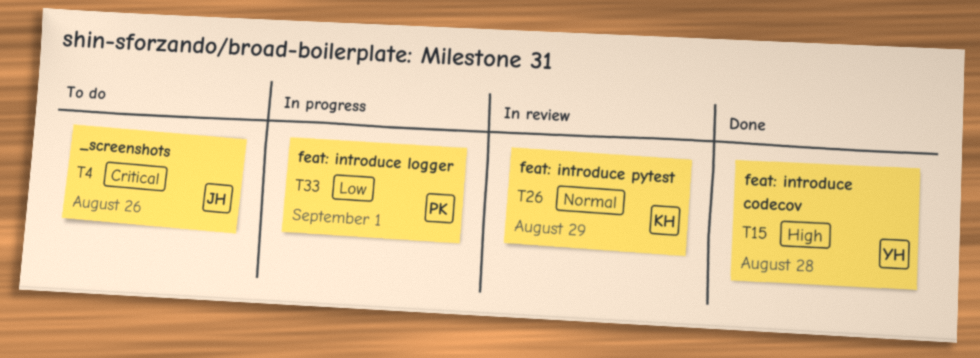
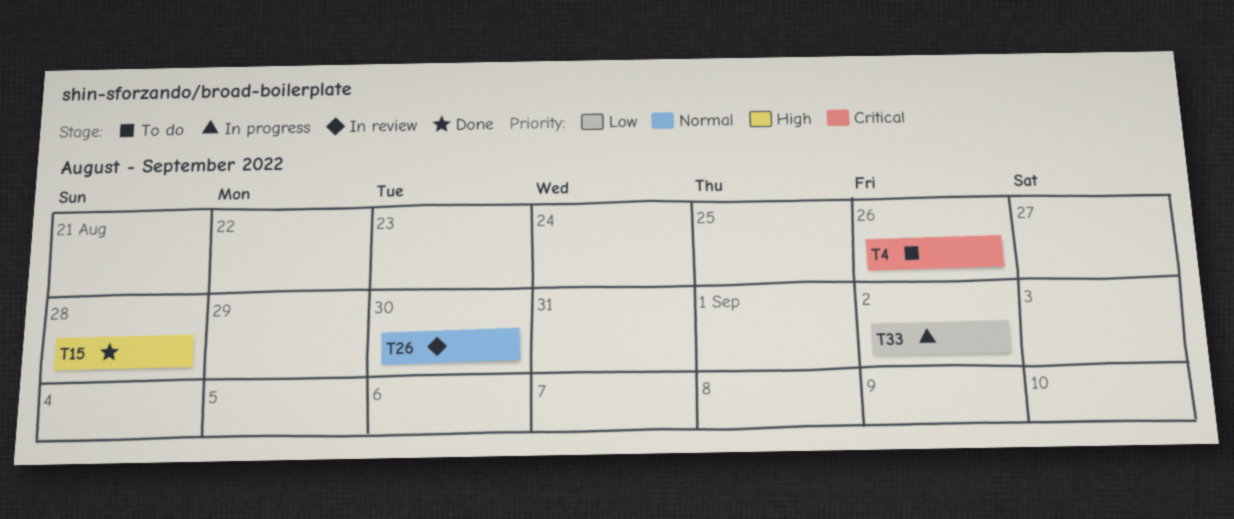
T26, due: Aug 29 -> Aug 30
T33, due: Sep 1 -> Sep 2

